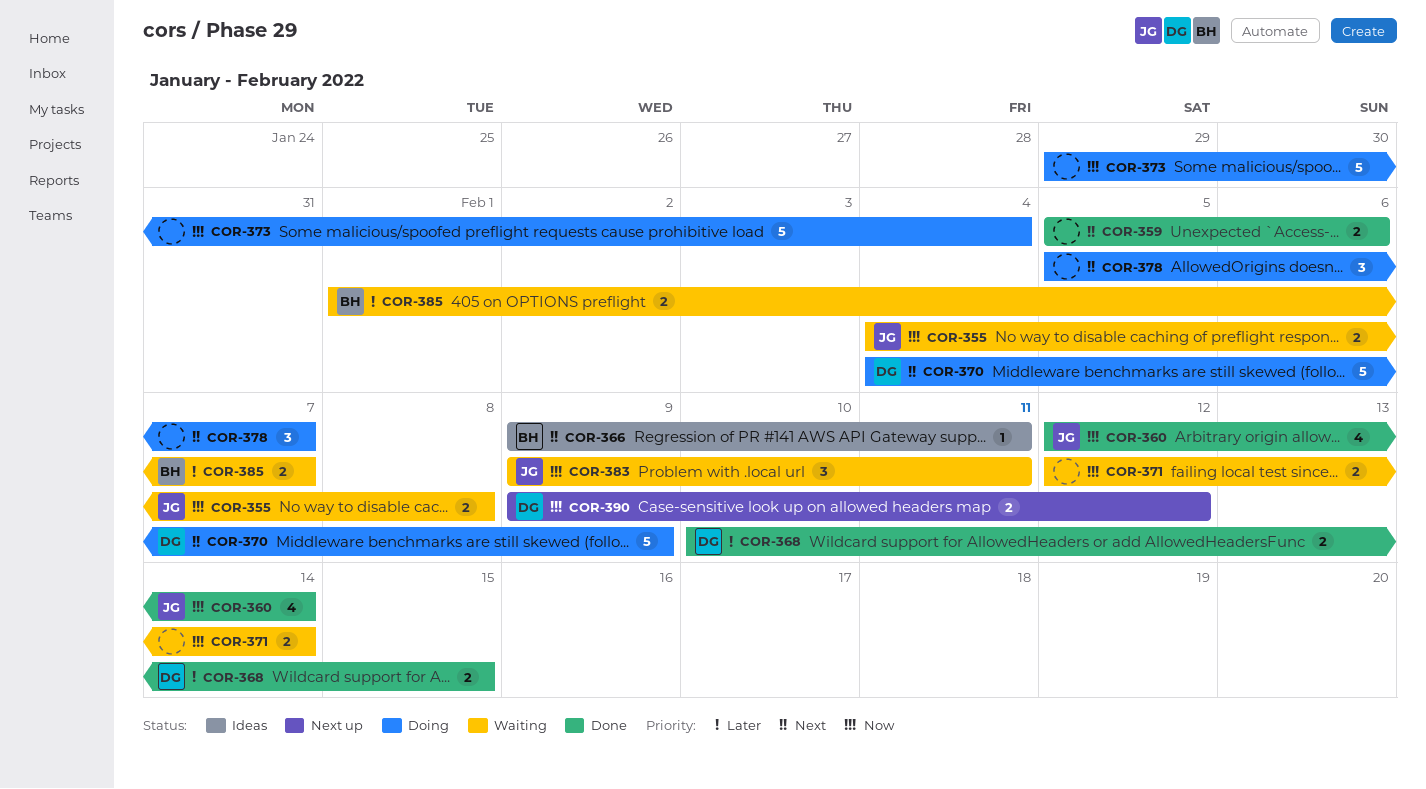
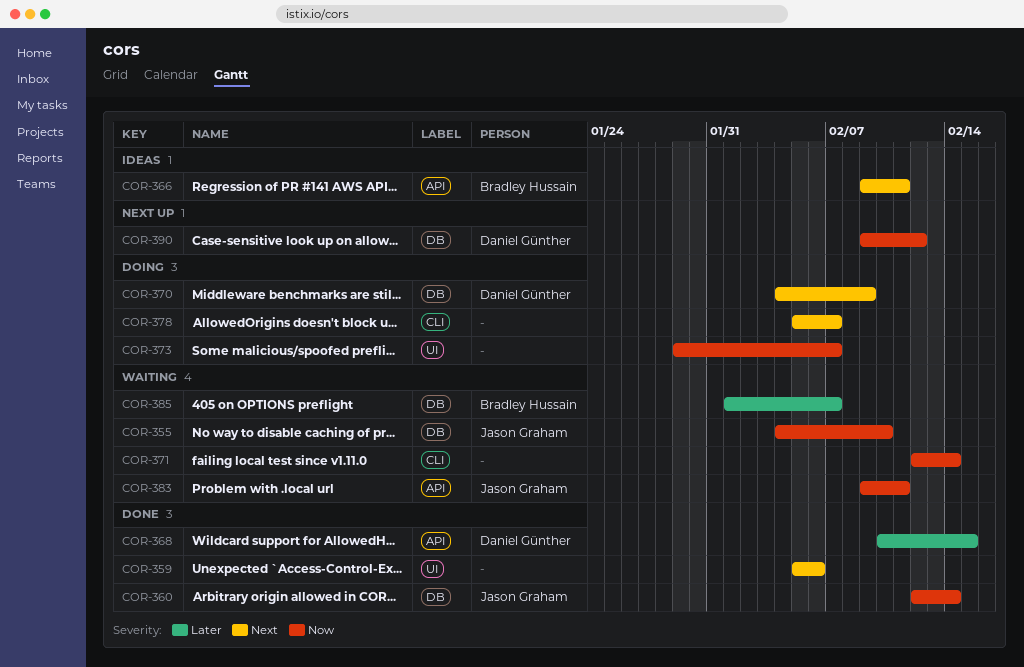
COR-355, due: Feb 8 -> Feb 10
COR-373, due: Feb 4 -> Feb 7

